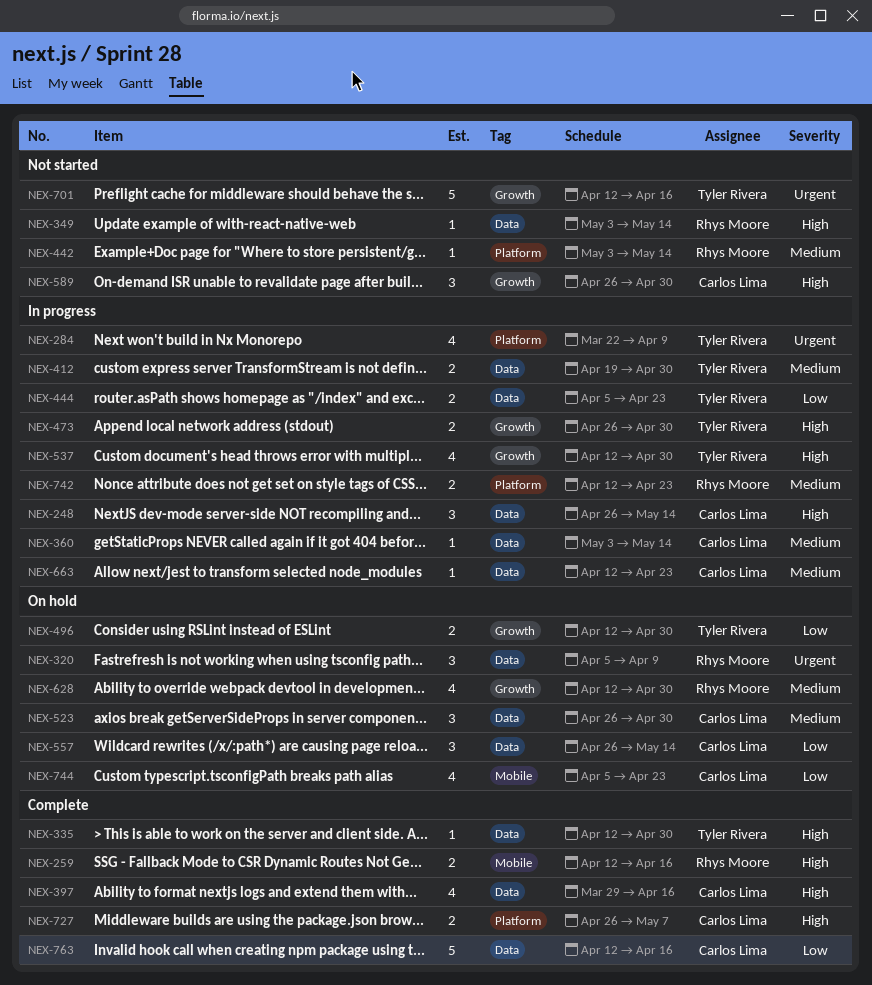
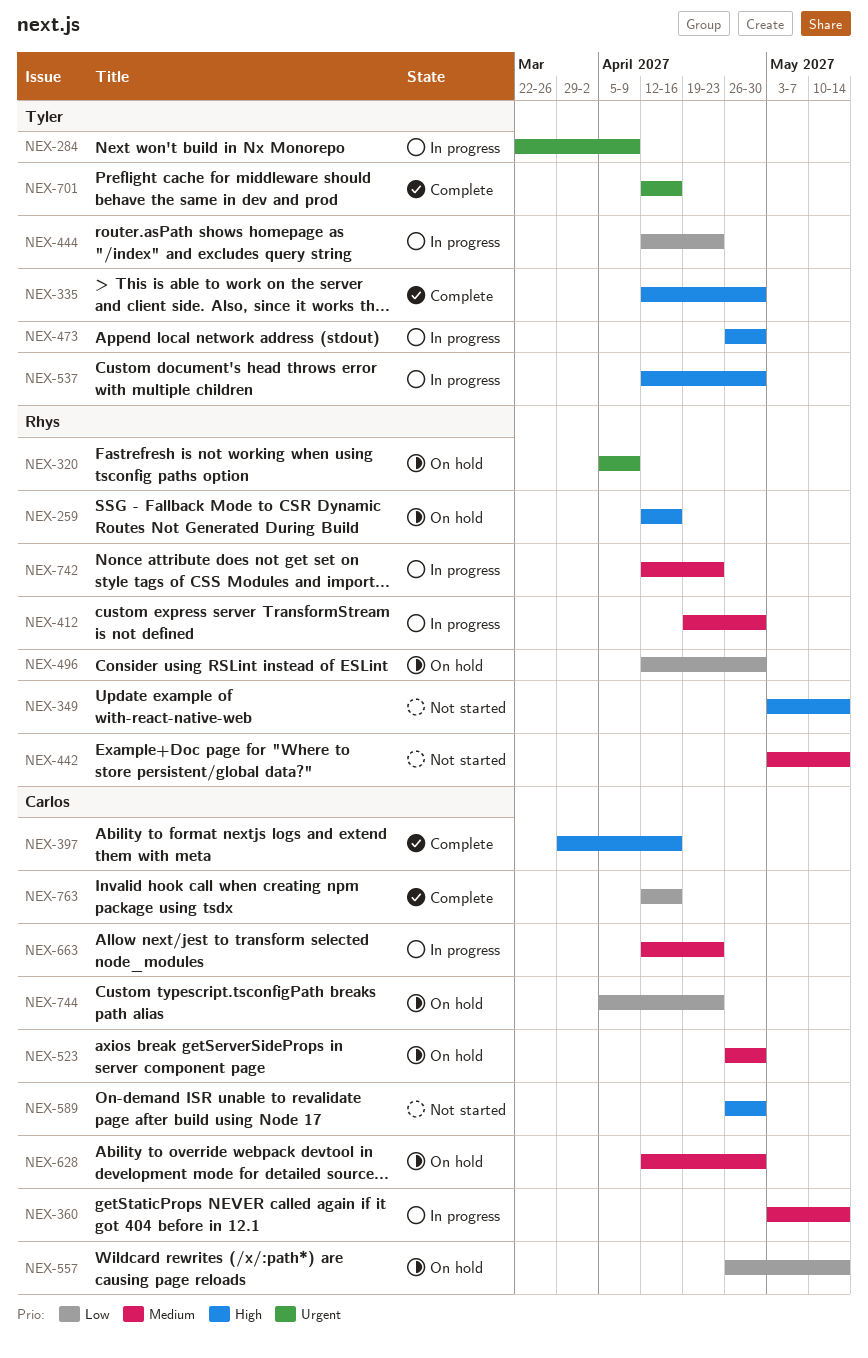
NEX-248: present -> none
NEX-259, status: Complete -> On hold
NEX-412, owner: Tyler Rivera -> Rhys Moore
NEX-444, start: Apr 5 -> Apr 12
NEX-496, owner: Tyler Rivera -> Rhys Moore
NEX-628, owner: Rhys Moore -> Carlos Lima
NEX-701, status: Not started -> Complete
NEX-727: present -> none

